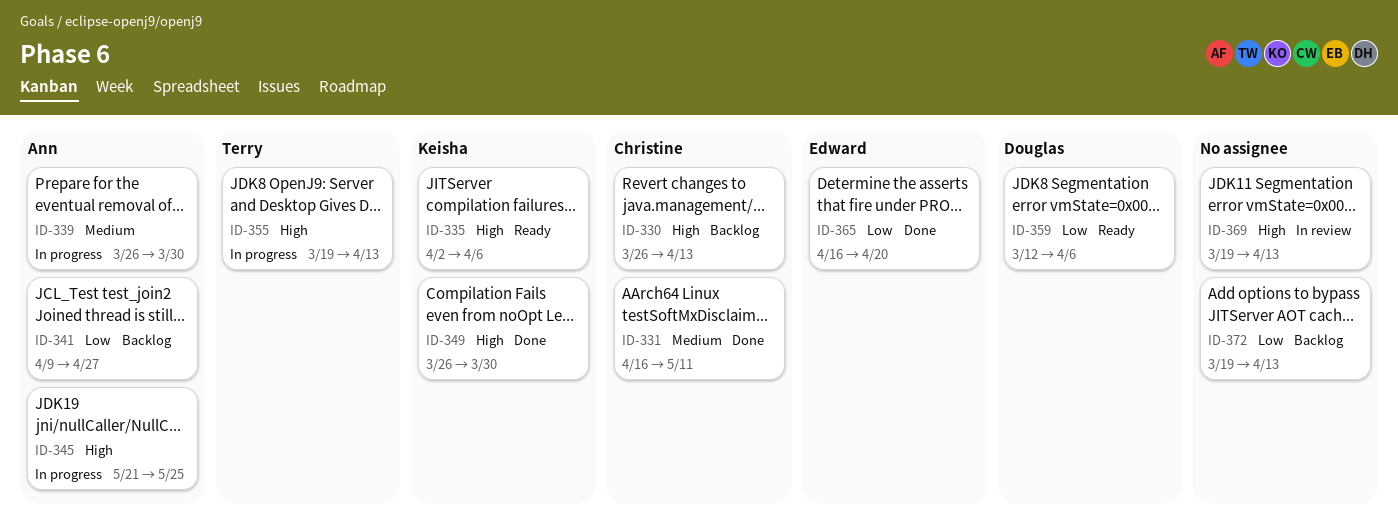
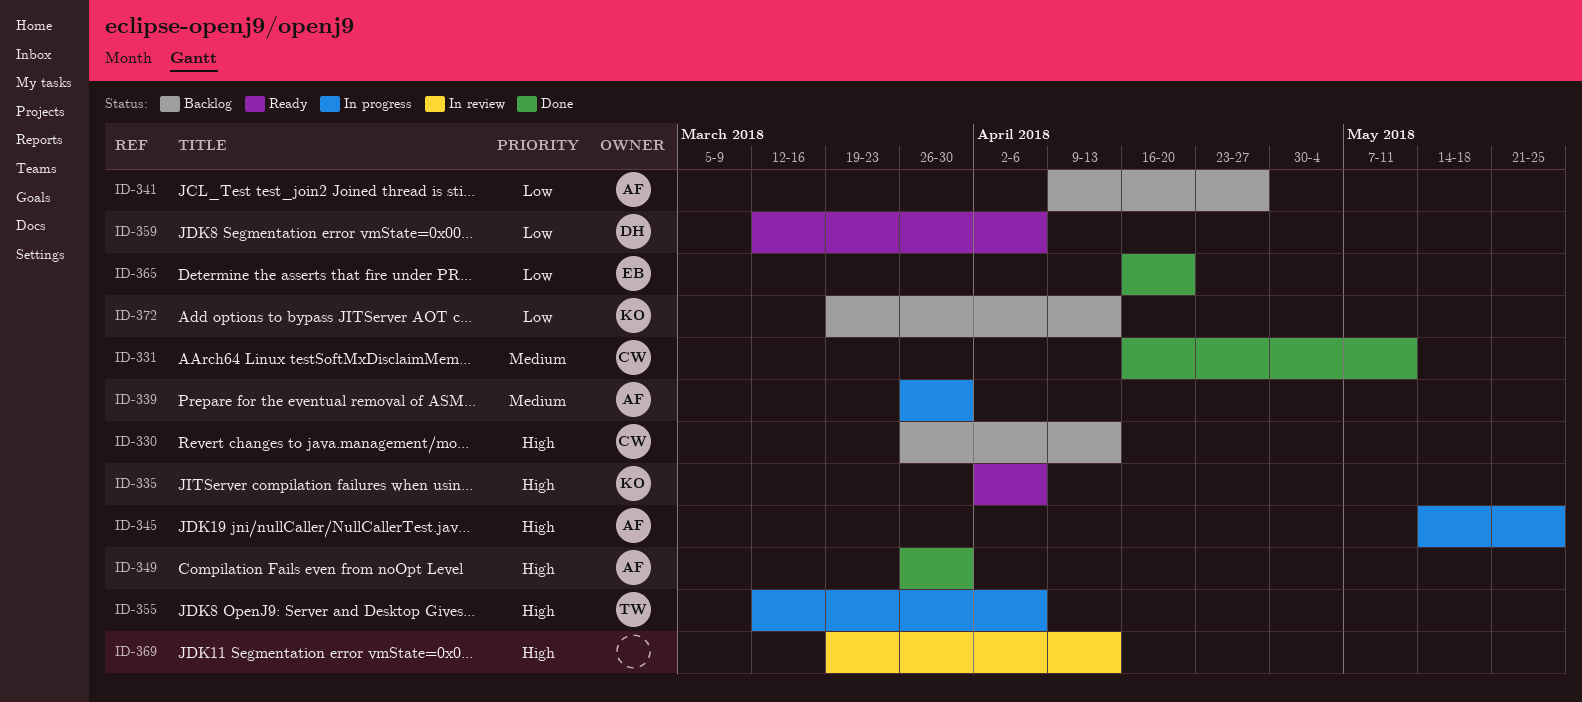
ID-345, start: May 21 -> May 14
ID-349, owner: Keisha -> Ann
ID-355, start: Mar 19 -> Mar 12
ID-355, due: Apr 13 -> Apr 6
ID-372, owner: none -> Keisha

